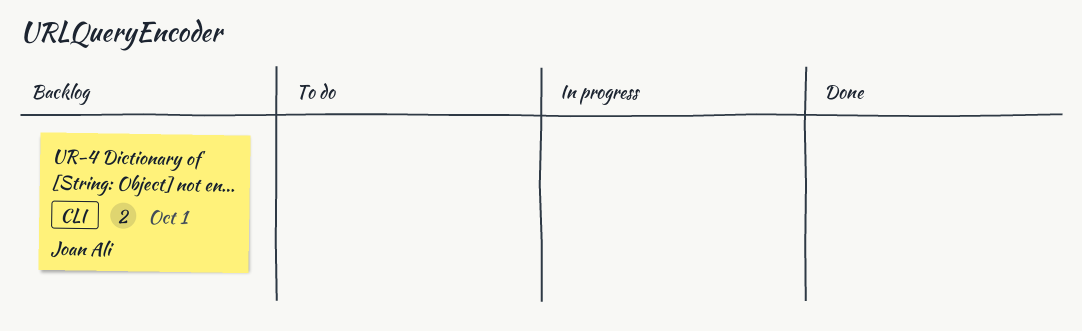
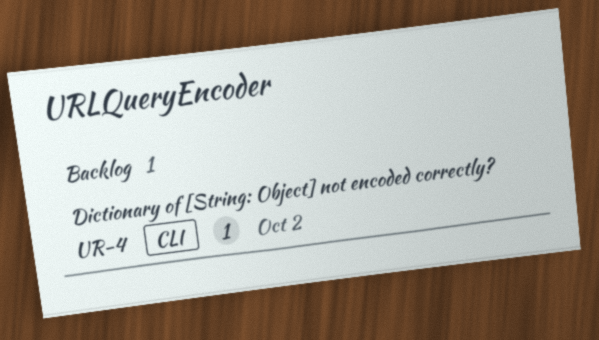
UR-4, estimate: 2 -> 1
UR-4, due: Oct 1 -> Oct 2

